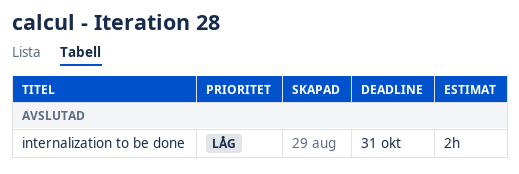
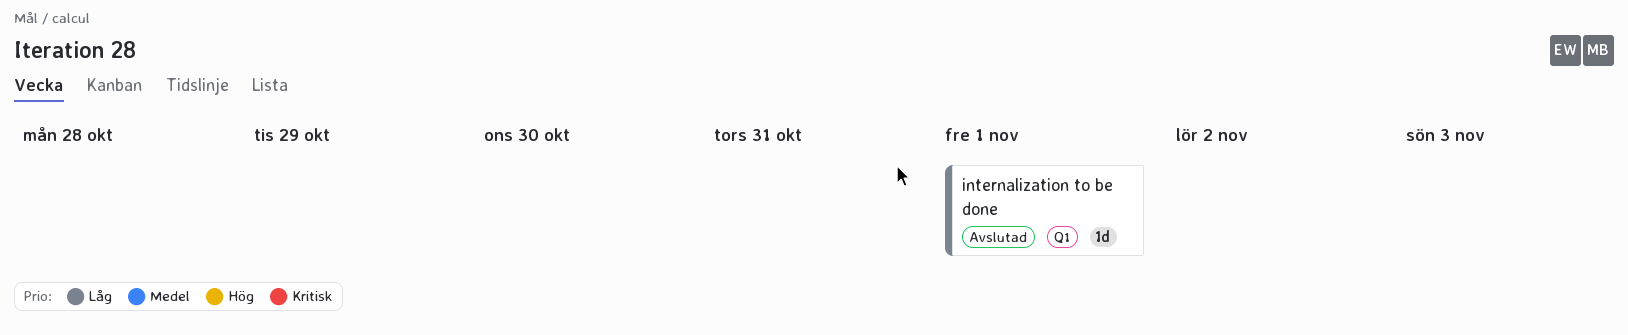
internalization to be done, estimate: 2h -> 1d
internalization to be done, due: Oct 31 -> Nov 1

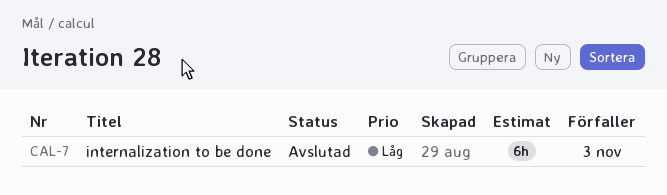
internalization to be done, estimate: 1d -> 6h
internalization to be done, due: Nov 1 -> Nov 3

